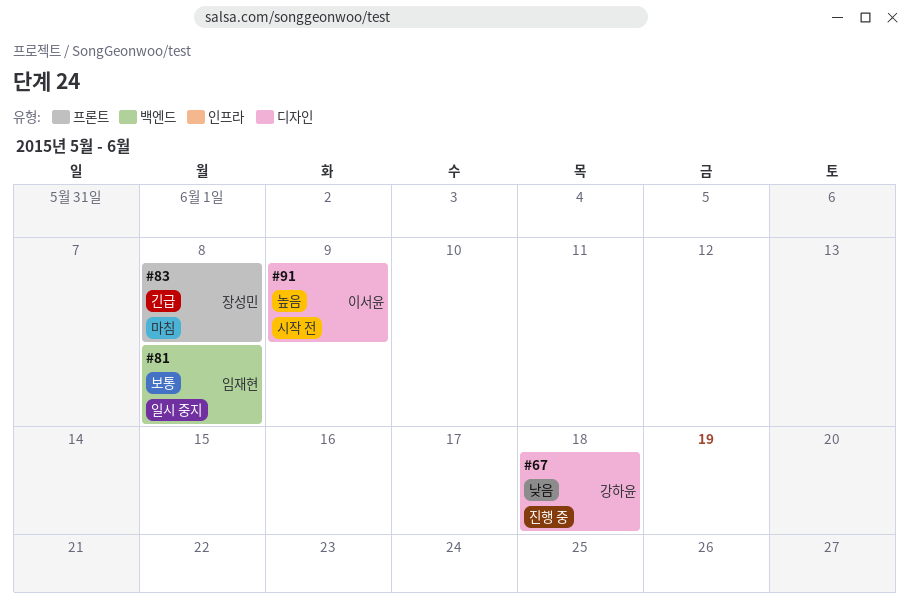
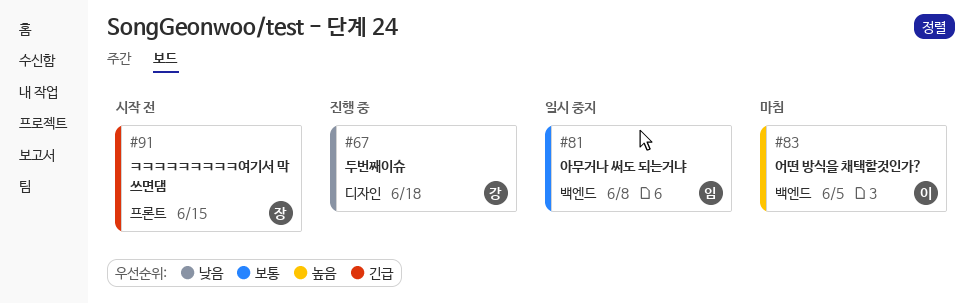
#83, owner: 장성민 -> 이서윤
#83, priority: 긴급 -> 높음
#83, label: 프론트 -> 백엔드
#83, due: Jun 8 -> Jun 5
#91, owner: 이서윤 -> 장성민
#91, priority: 높음 -> 긴급
#91, label: 디자인 -> 프론트
#91, due: Jun 9 -> Jun 15

